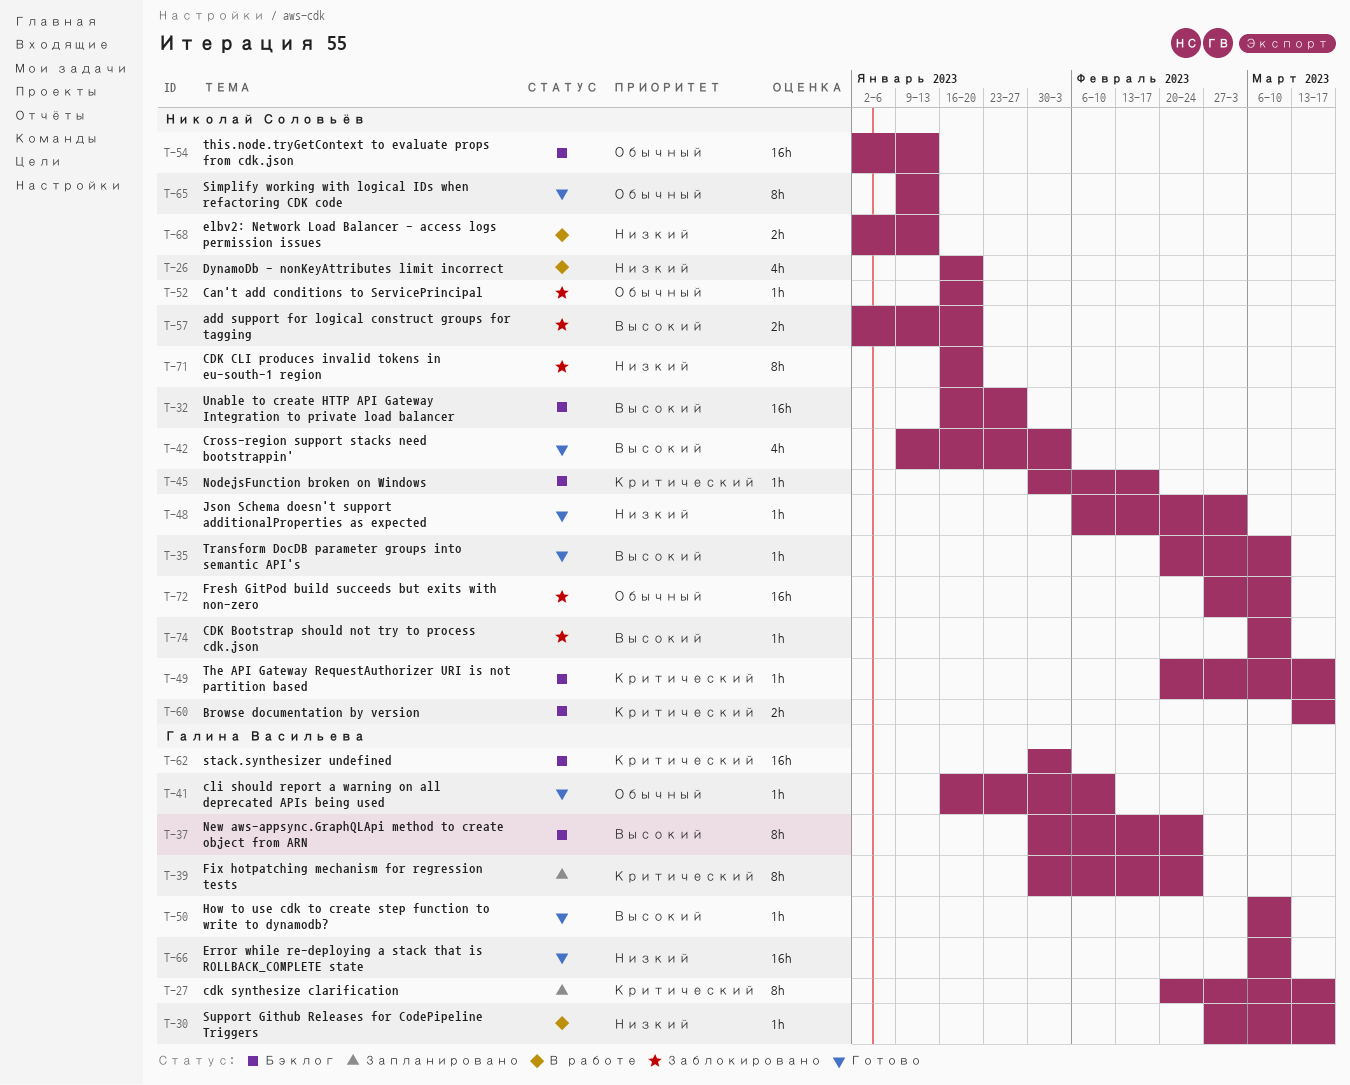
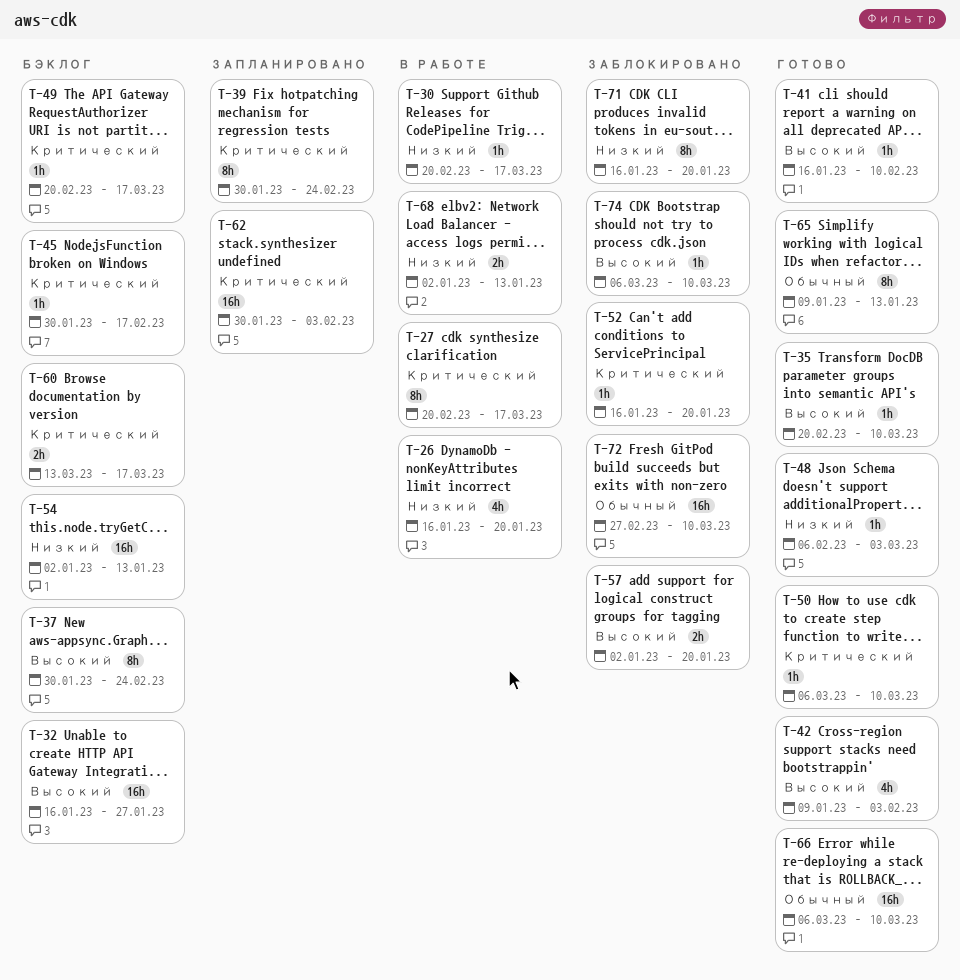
T-27, status: Запланировано -> В работе
T-30, start: Feb 27 -> Feb 20
T-41, priority: Обычный -> Высокий
T-50, priority: Высокий -> Критический
T-52, priority: Обычный -> Критический
T-54, priority: Обычный -> Низкий
T-62, status: Бэклог -> Запланировано
T-66, priority: Низкий -> Обычный

